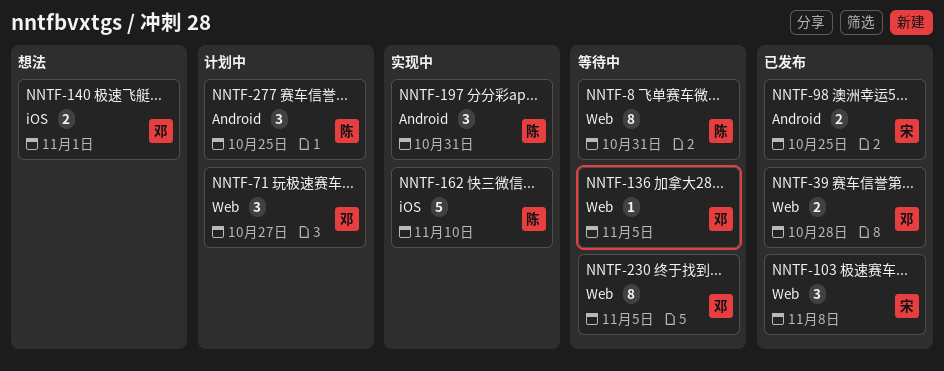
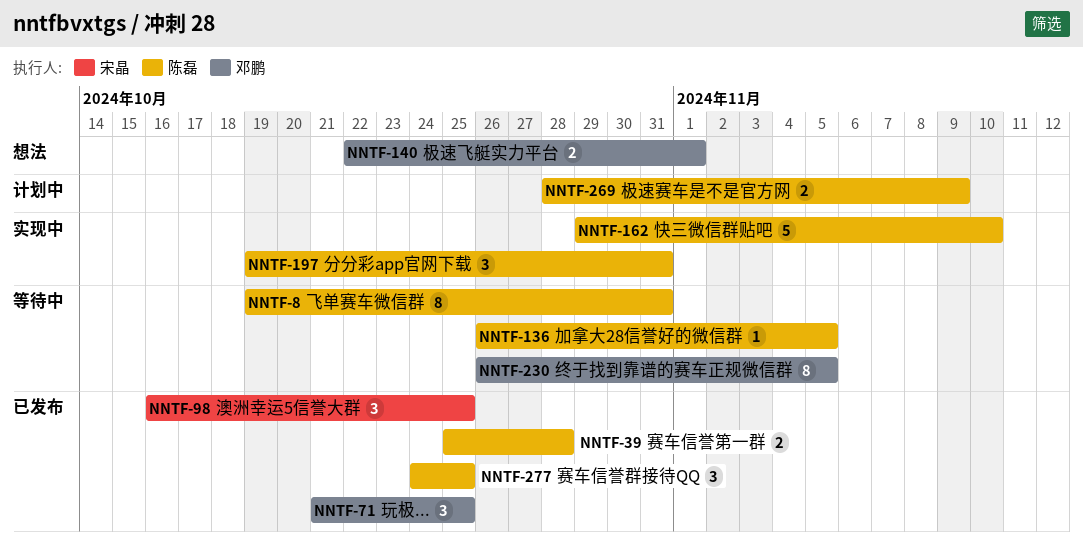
NNTF-39, owner: 邓鹏 -> 陈磊
NNTF-71, status: 计划中 -> 已发布
NNTF-71, due: Oct 27 -> Oct 25
NNTF-98, estimate: 2 -> 3
NNTF-103: present -> none
NNTF-136, owner: 邓鹏 -> 陈磊
NNTF-269: none -> present
NNTF-277, status: 计划中 -> 已发布

